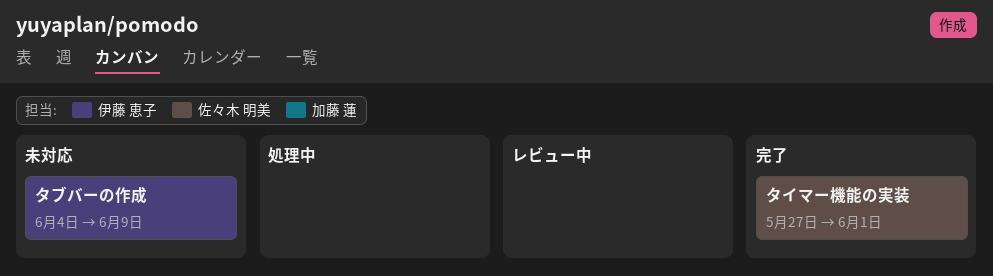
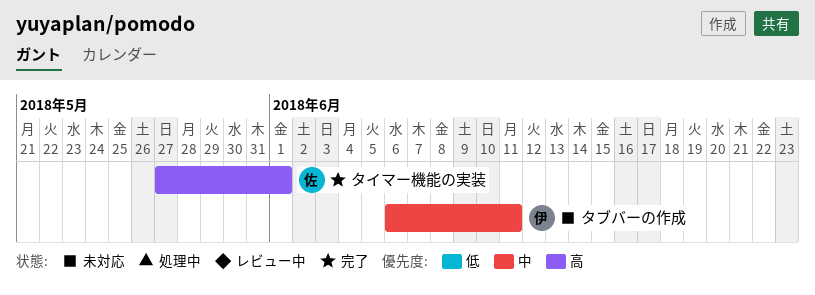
タブバーの作成, start: Jun 4 -> Jun 6
タブバーの作成, due: Jun 9 -> Jun 11

